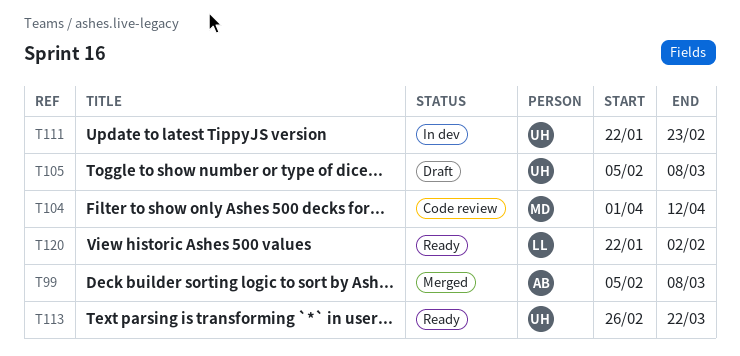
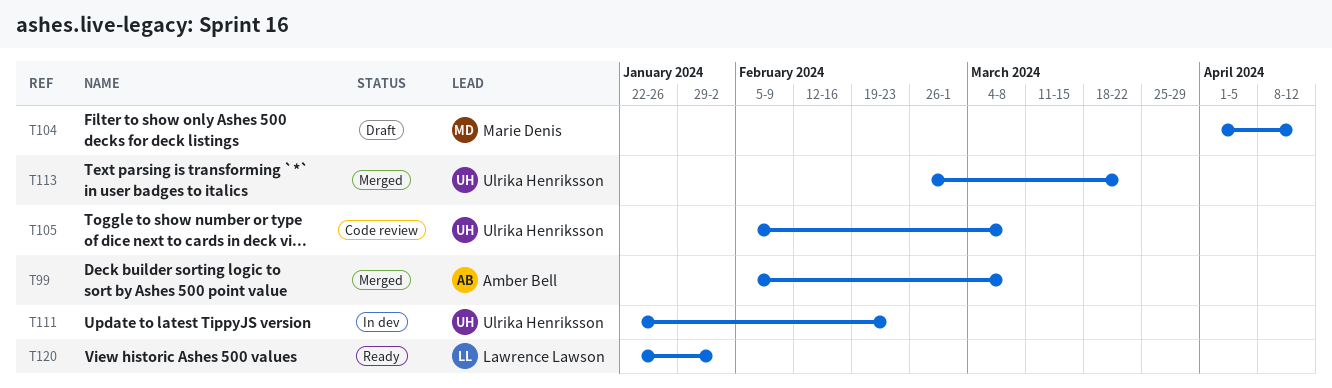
T104, status: Code review -> Draft
T105, status: Draft -> Code review
T113, status: Ready -> Merged

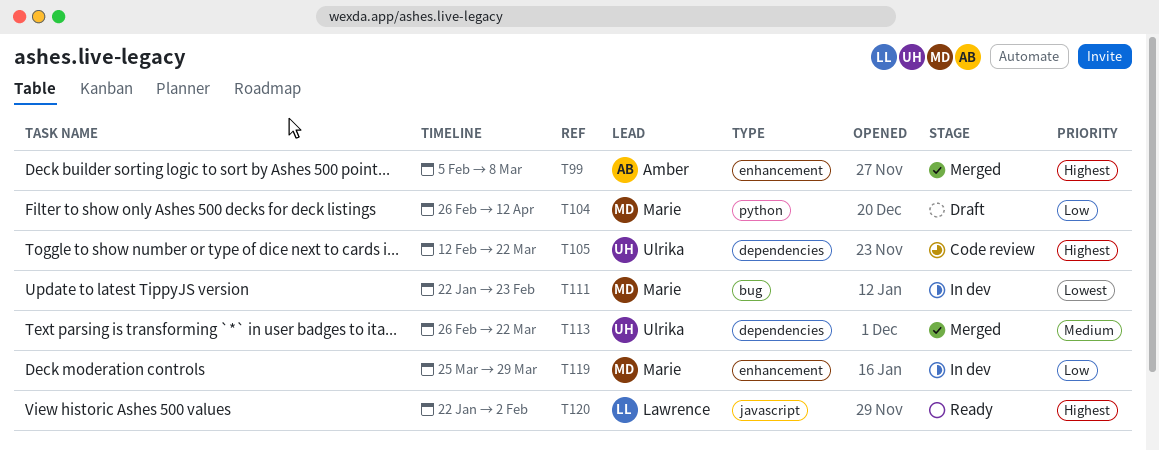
T104, start: Apr 1 -> Feb 26
T105, start: Feb 5 -> Feb 12
T105, due: Mar 8 -> Mar 22
T111, owner: Ulrika Henriksson -> Marie Denis
T119: none -> present

